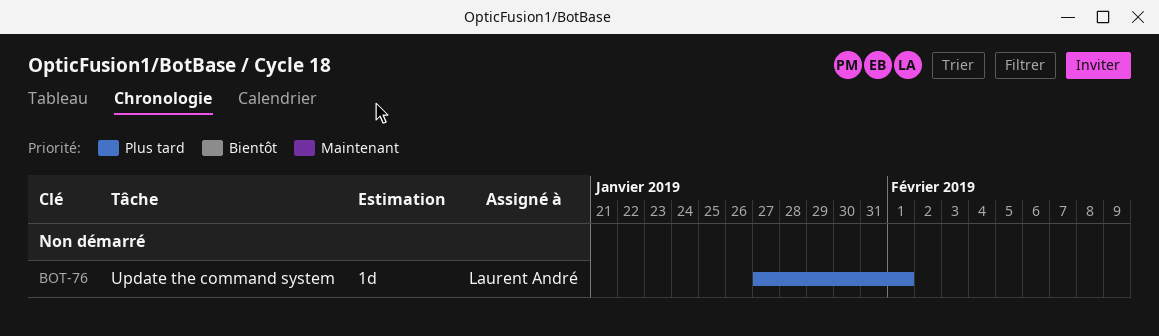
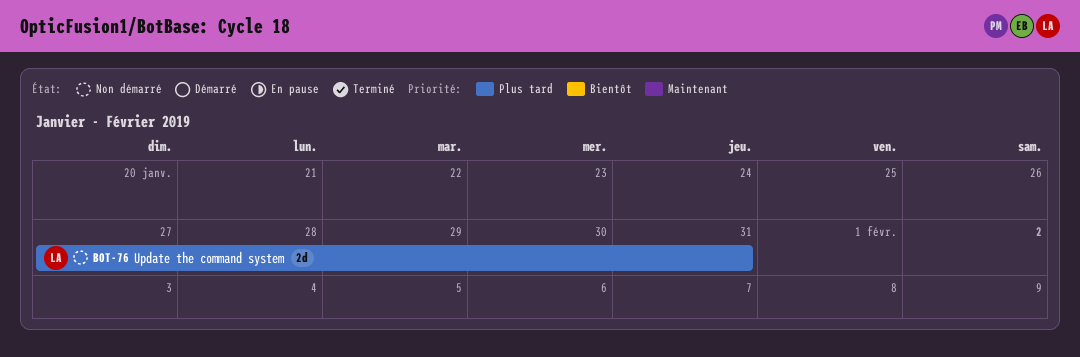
BOT-76, estimate: 1d -> 2d
BOT-76, due: Feb 1 -> Jan 31

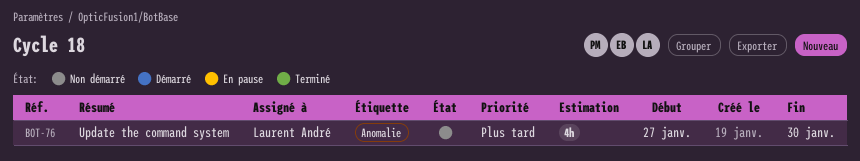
BOT-76, estimate: 2d -> 4h
BOT-76, due: Jan 31 -> Jan 30

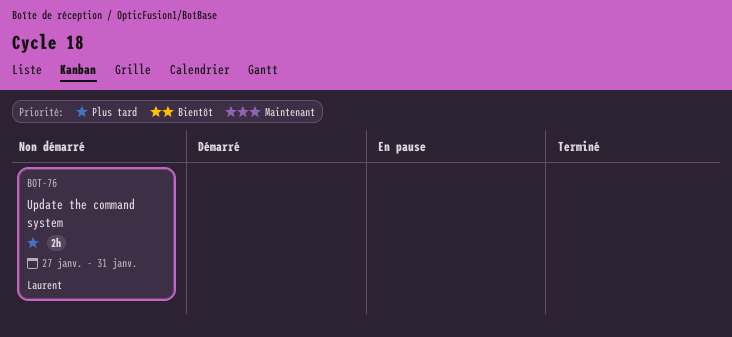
BOT-76, estimate: 4h -> 2h
BOT-76, due: Jan 30 -> Jan 31

